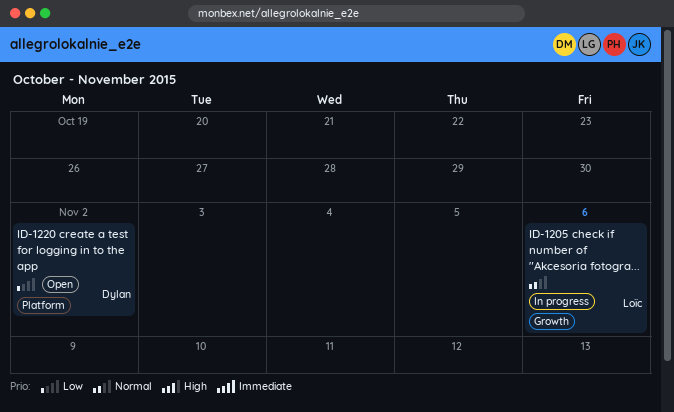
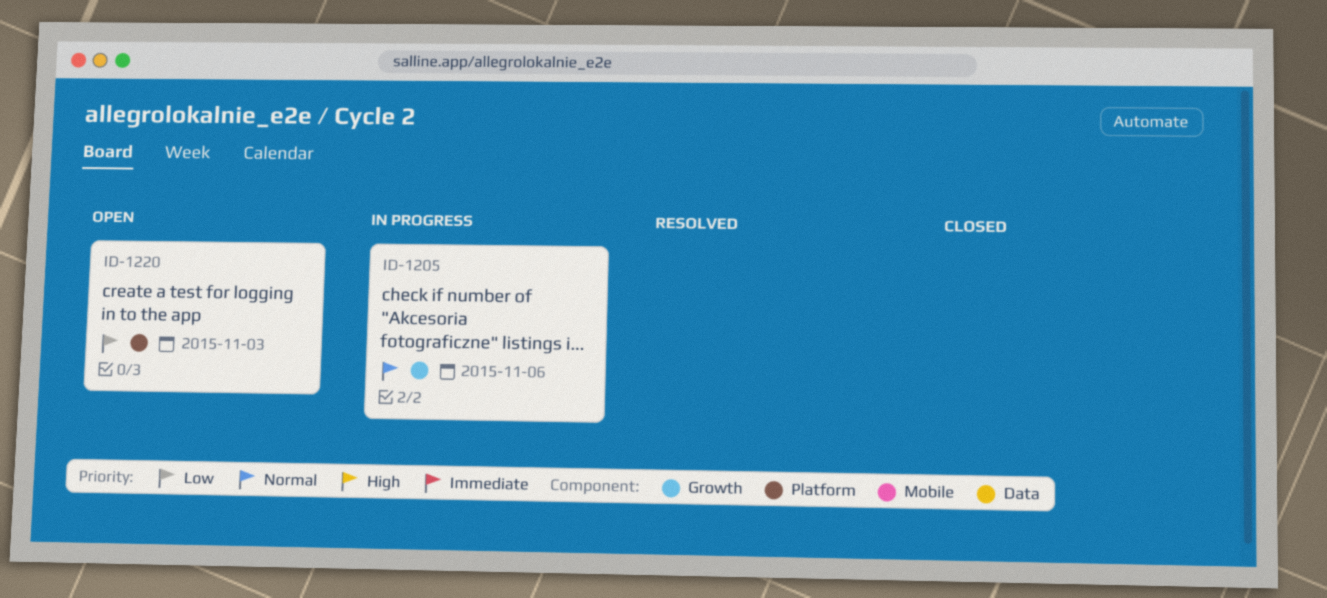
ID-1220, due: Nov 2 -> Nov 3

